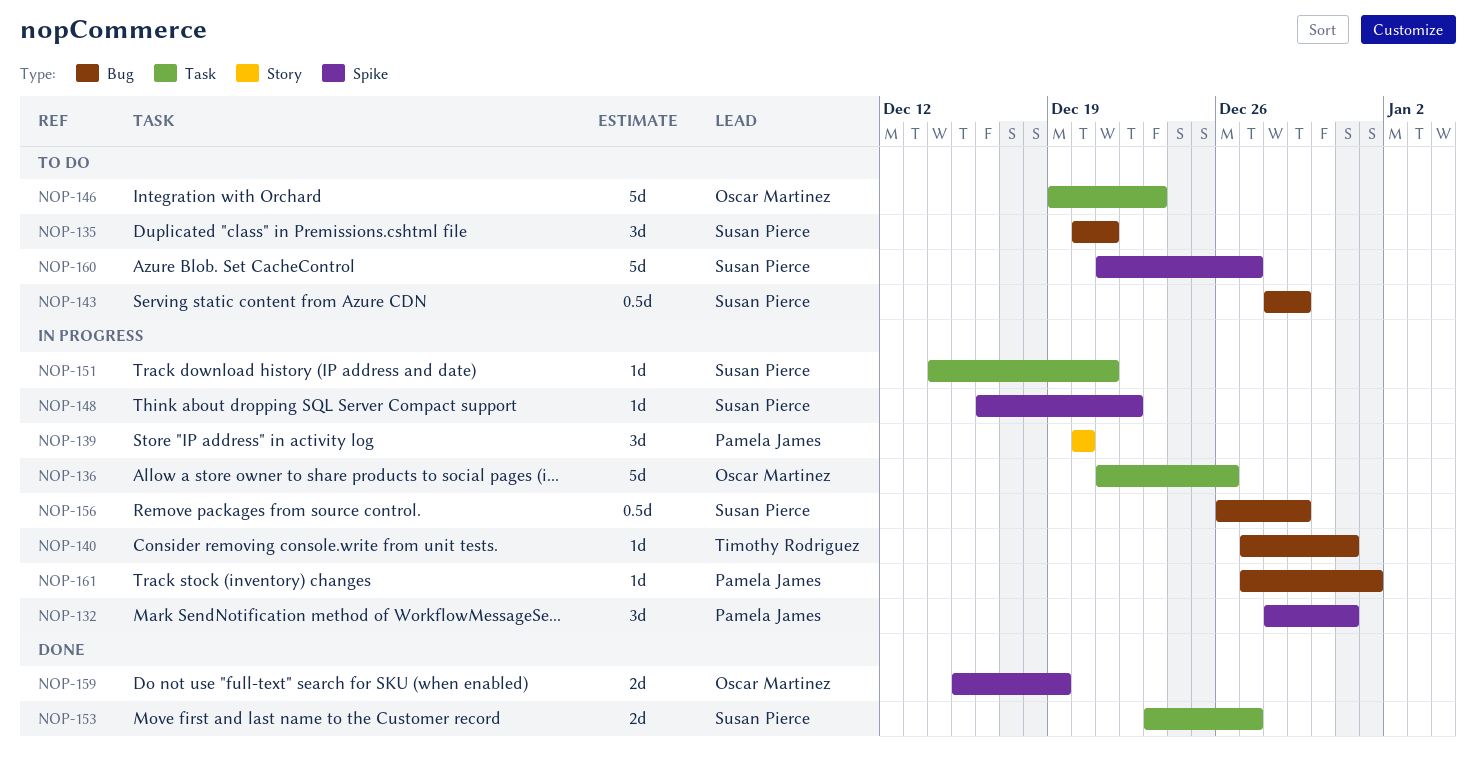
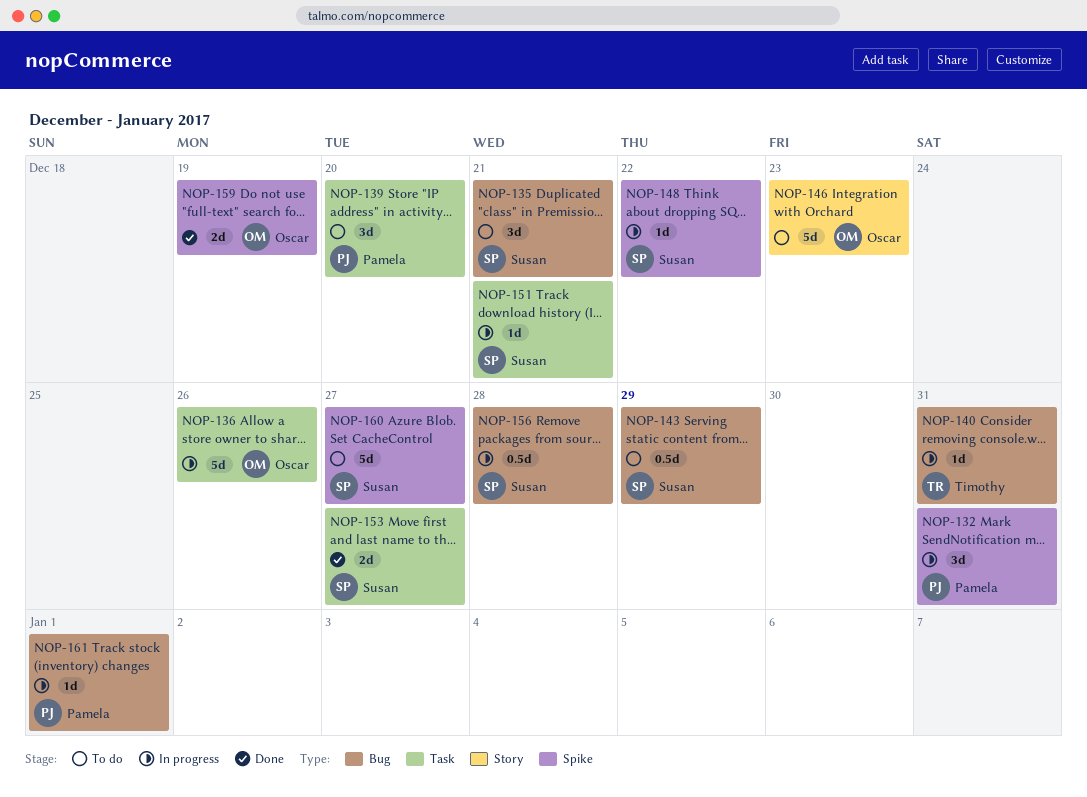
NOP-139, status: In progress -> To do
NOP-139, label: Story -> Task
NOP-146, label: Task -> Story
NOP-156, due: Dec 29 -> Dec 28

